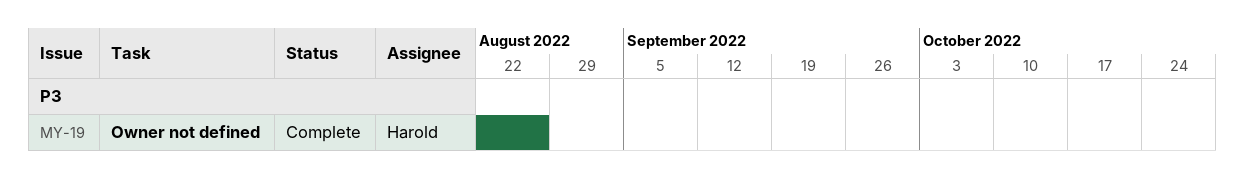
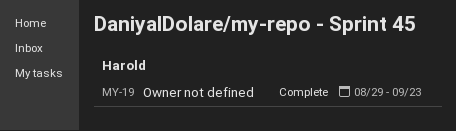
MY-19, start: Aug 22 -> Aug 29
MY-19, due: Aug 26 -> Sep 23

